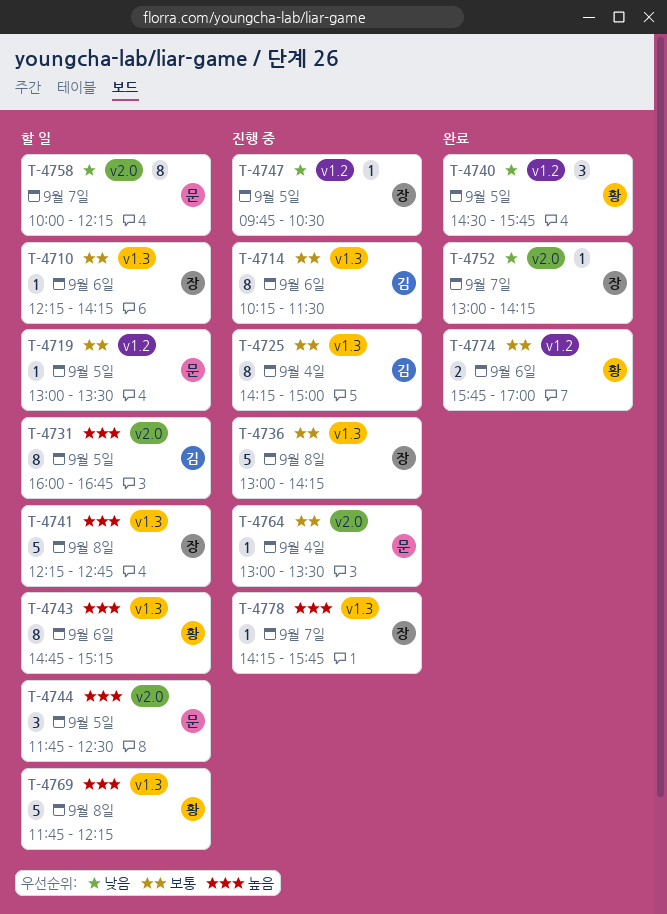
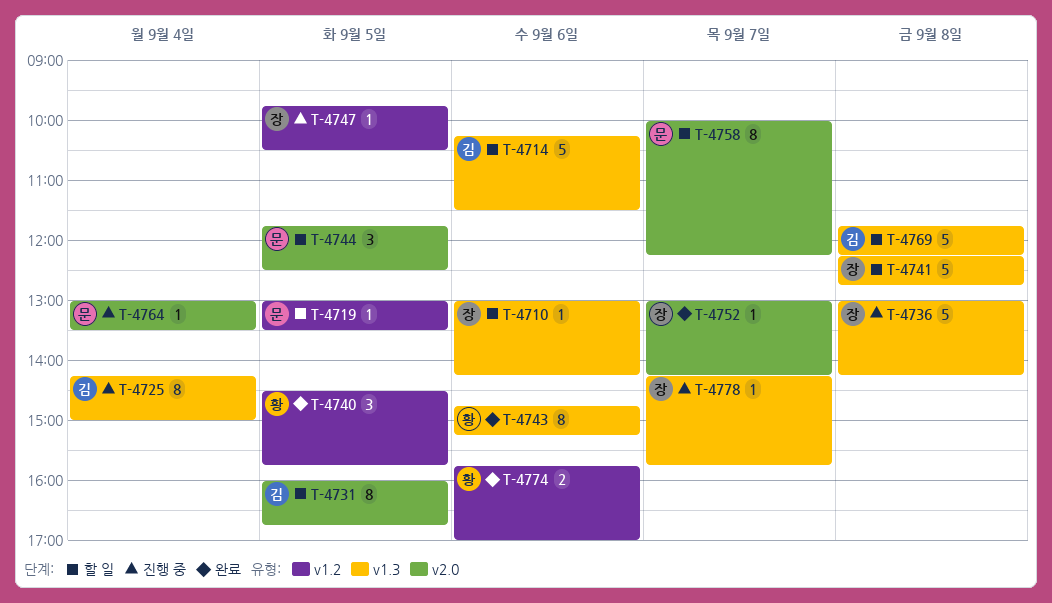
T-4710, begins: 12:15 -> 13:00
T-4714, status: 진행 중 -> 할 일
T-4714, estimate: 8 -> 5
T-4743, status: 할 일 -> 완료
T-4769, owner: 황 -> 김

